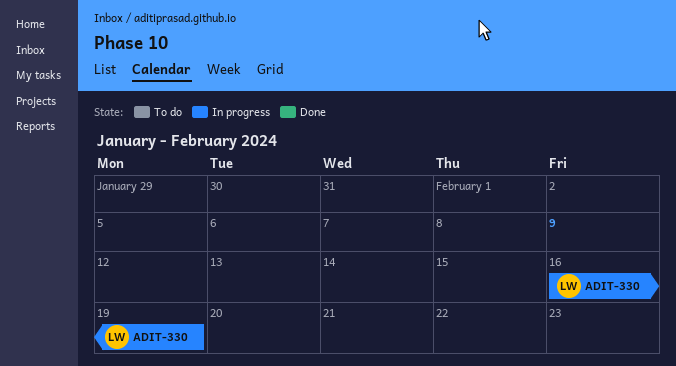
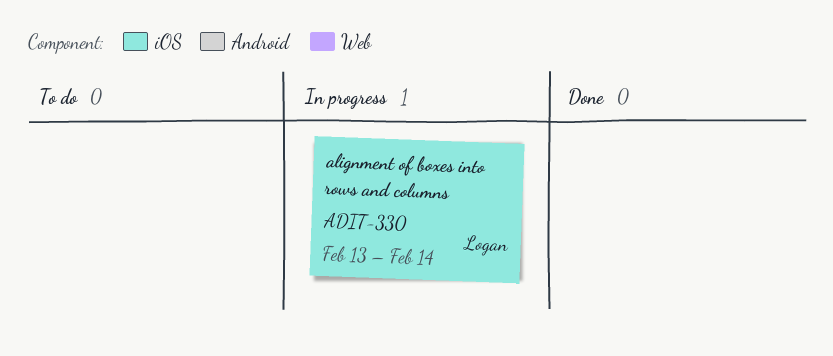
ADIT-330, start: Feb 16 -> Feb 13
ADIT-330, due: Feb 19 -> Feb 14

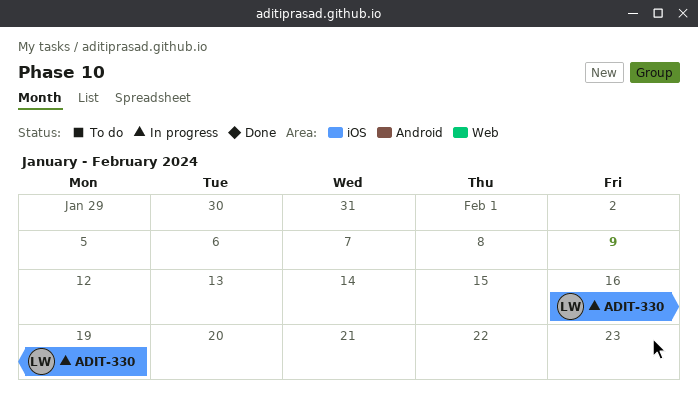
ADIT-330, start: Feb 13 -> Feb 16
ADIT-330, due: Feb 14 -> Feb 19

